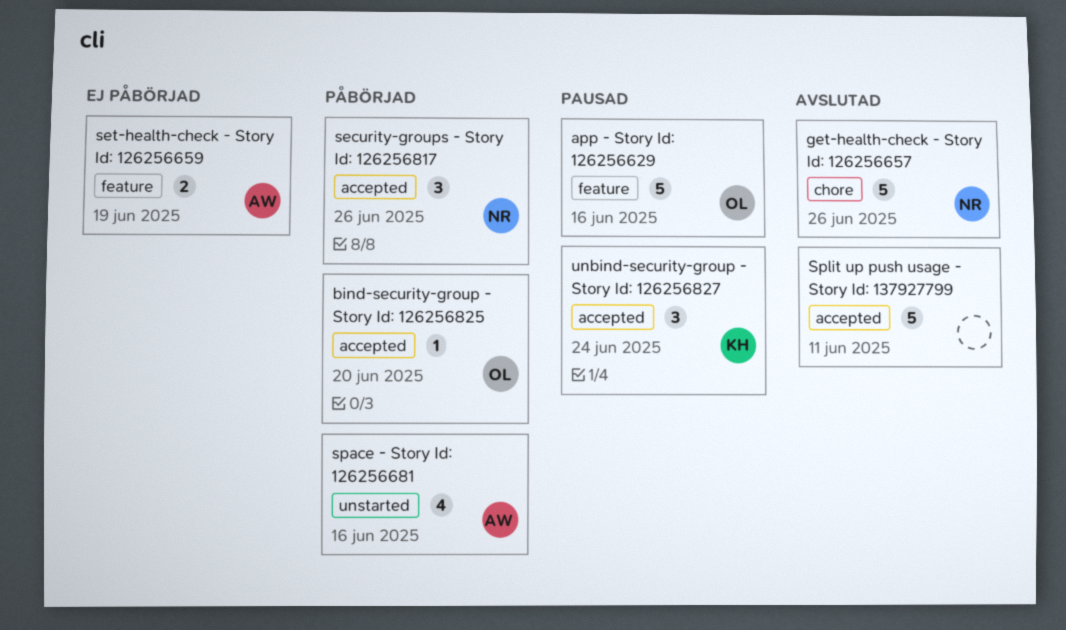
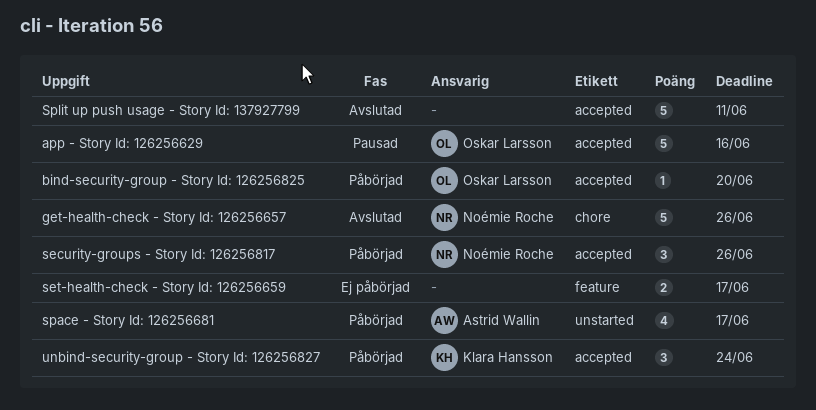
app - Story Id: 126256629, label: feature -> accepted
set-health-check - Story Id: 126256659, owner: Astrid Wallin -> none
set-health-check - Story Id: 126256659, due: Jun 19 -> Jun 17
space - Story Id: 126256681, due: Jun 16 -> Jun 17
unbind-security-group - Story Id: 126256827, status: Pausad -> Påbörjad

